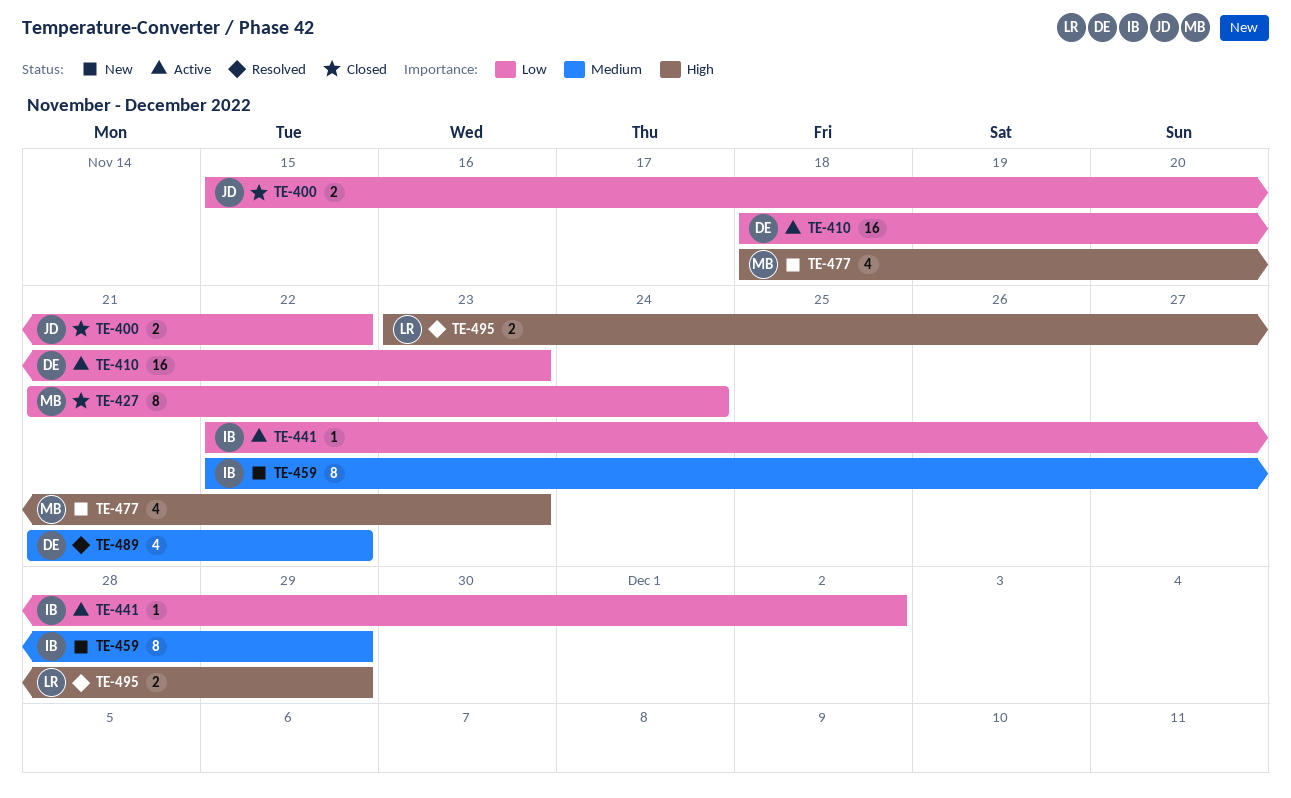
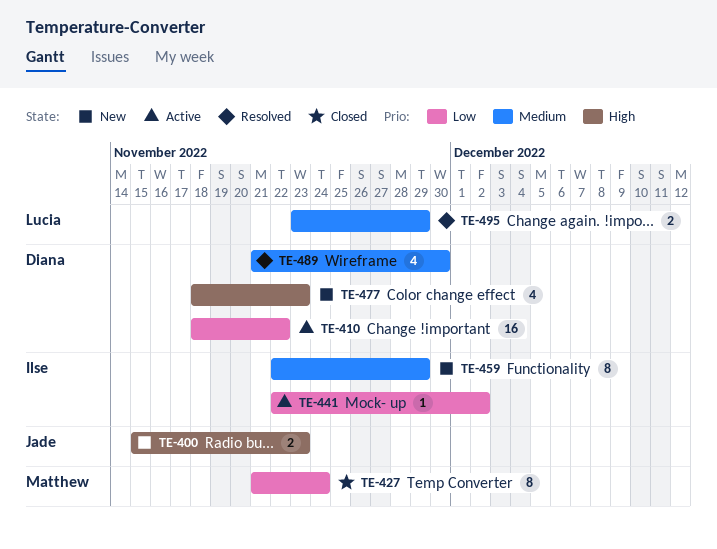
TE-400, status: Closed -> New
TE-400, priority: Low -> High
TE-400, due: Nov 22 -> Nov 23
TE-410, due: Nov 23 -> Nov 22
TE-477, owner: Matthew -> Diana
TE-489, due: Nov 22 -> Nov 30
TE-495, priority: High -> Medium

